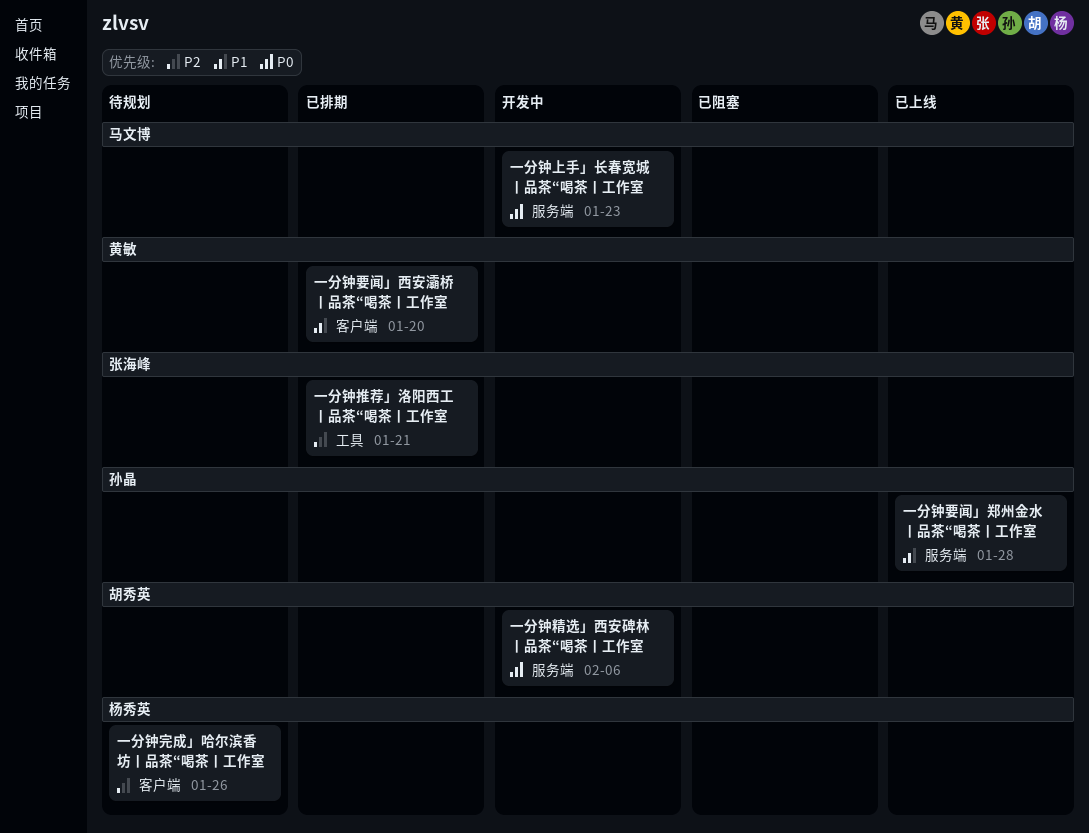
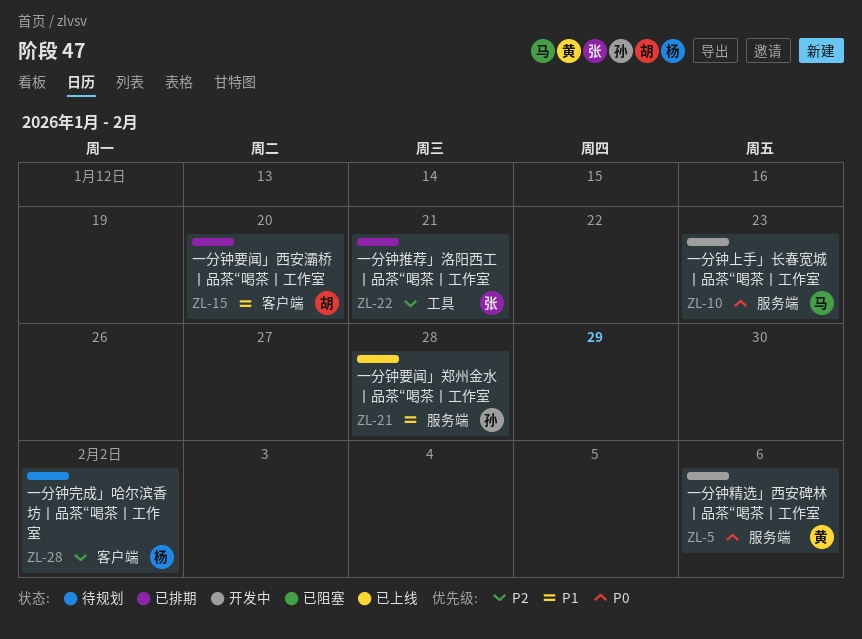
一分钟完成」哈尔滨香坊丨品茶“喝茶丨工作室, due: Jan 26 -> Feb 2
一分钟精选」西安碑林丨品茶“喝茶丨工作室, owner: 胡秀英 -> 黄敏
一分钟要闻」西安灞桥丨品茶“喝茶丨工作室, owner: 黄敏 -> 胡秀英

